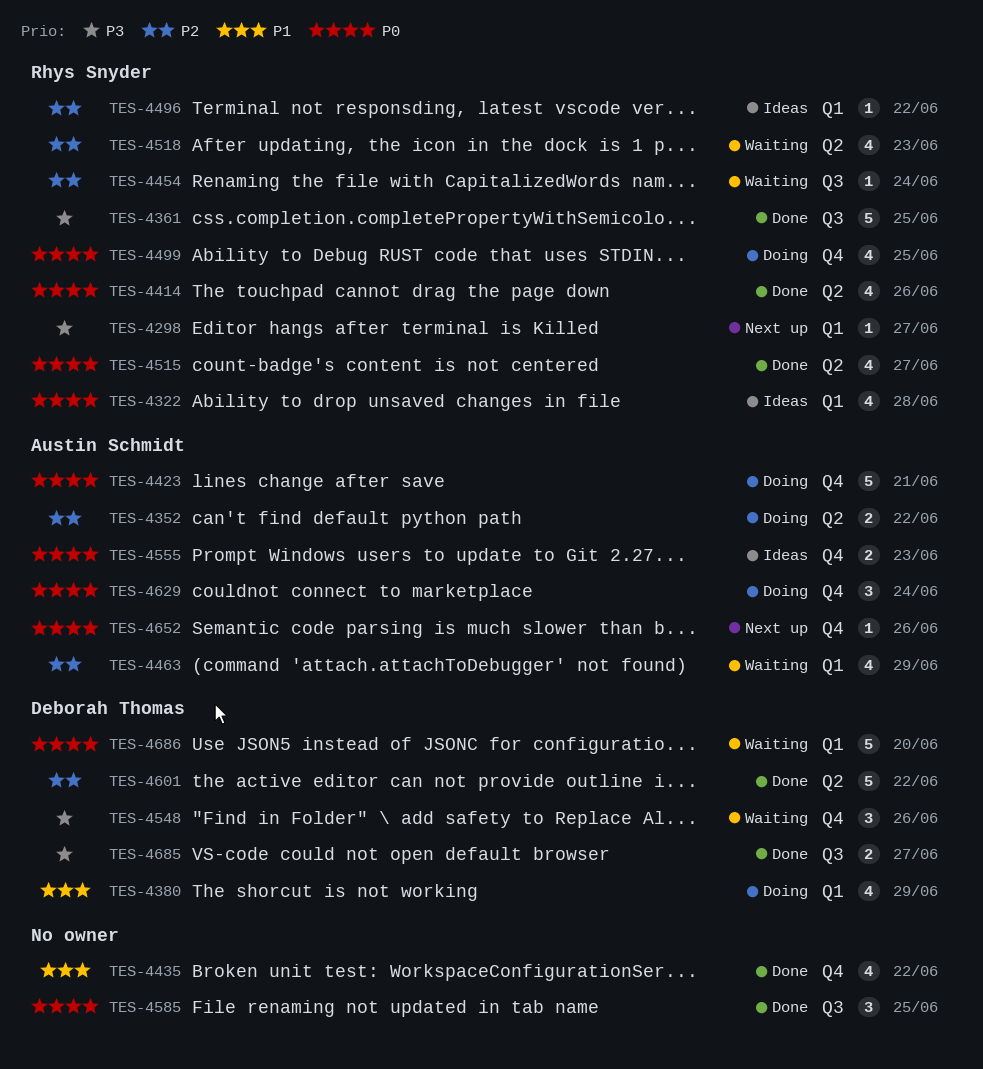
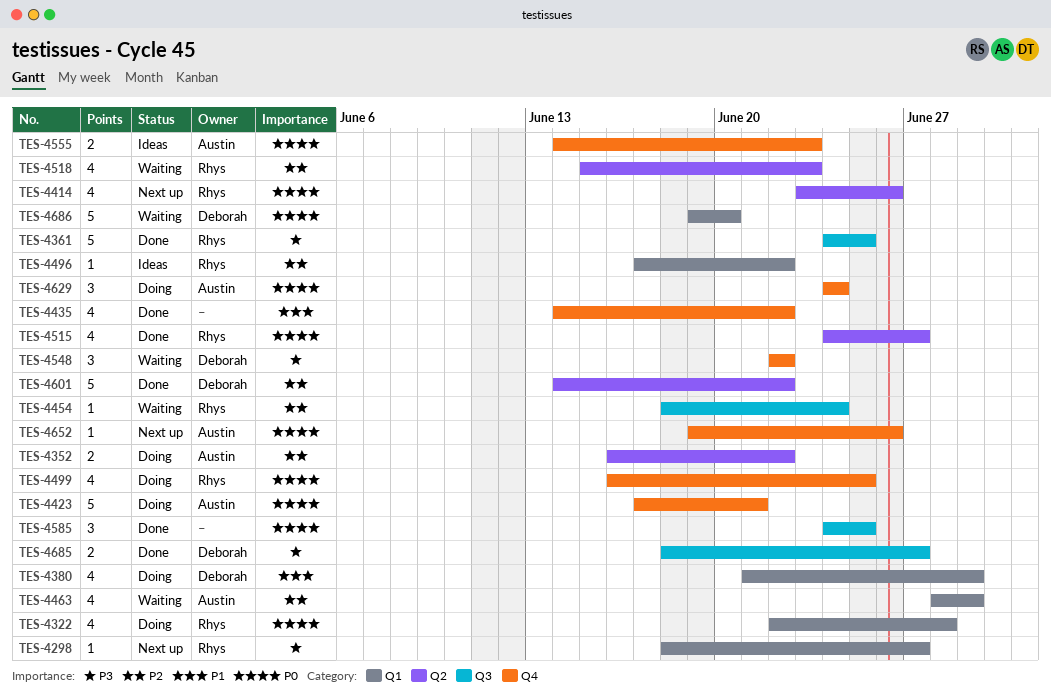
TES-4322, status: Ideas -> Doing
TES-4414, status: Done -> Next up
TES-4548, due: Jun 26 -> Jun 22

